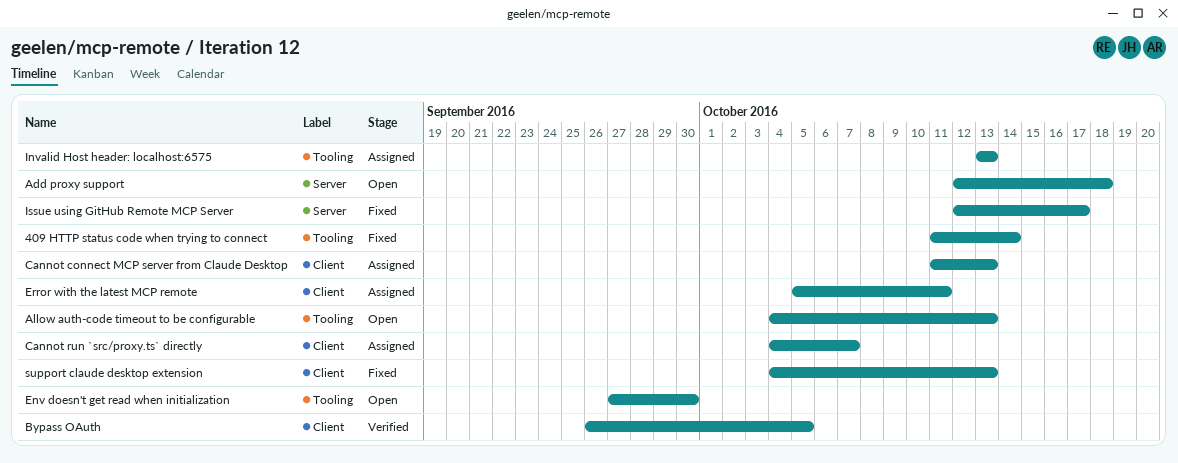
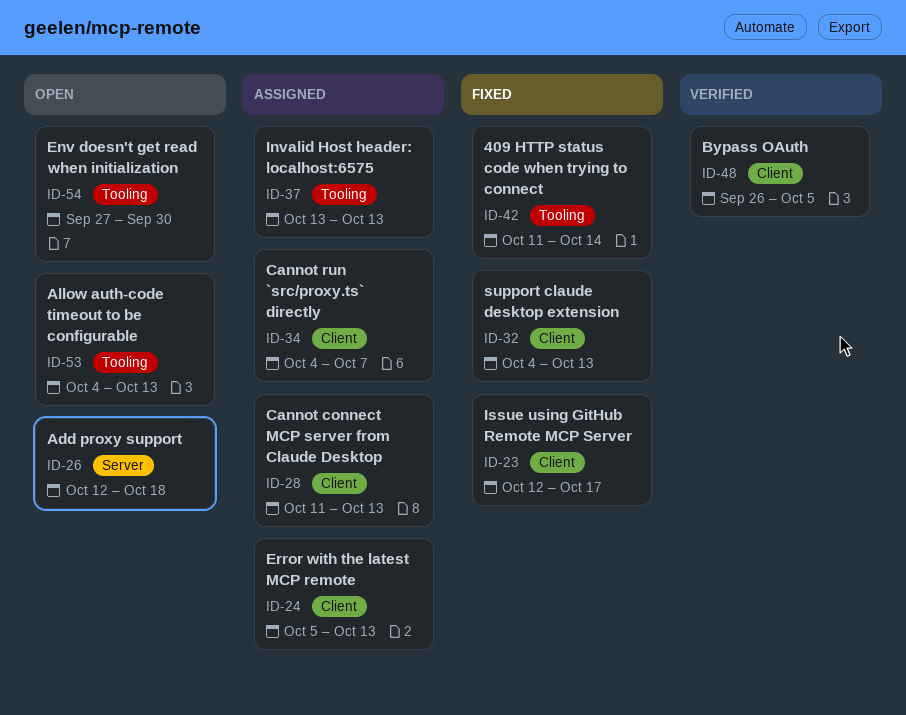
Error with the latest MCP remote, due: Oct 11 -> Oct 13
Issue using GitHub Remote MCP Server, label: Server -> Client

